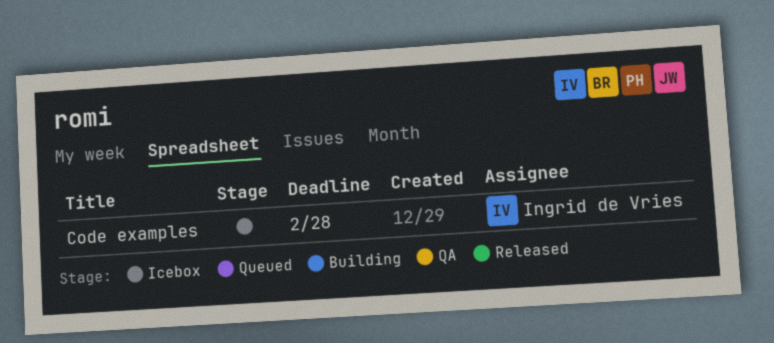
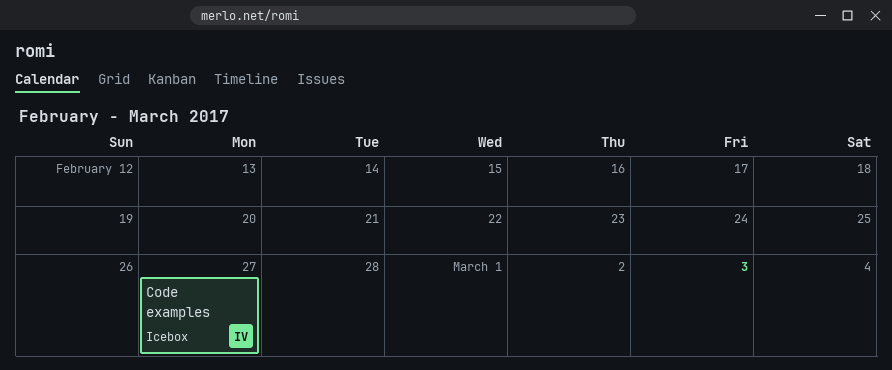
Code examples, due: Feb 28 -> Feb 27

